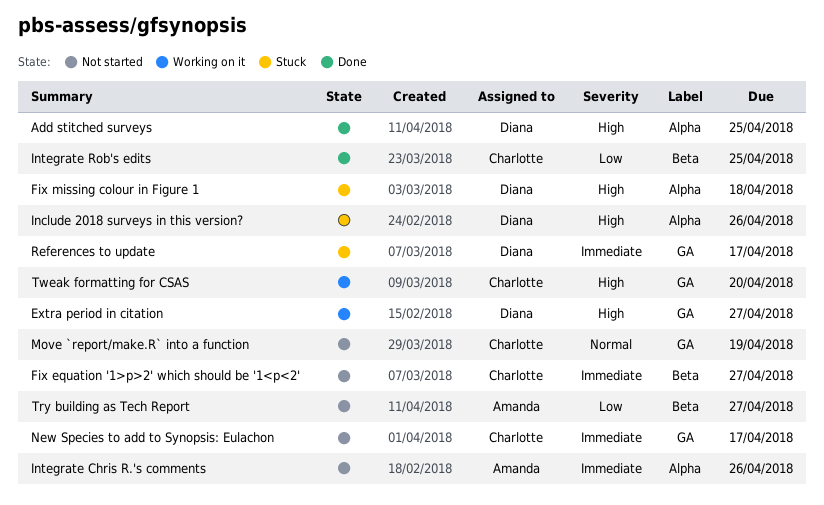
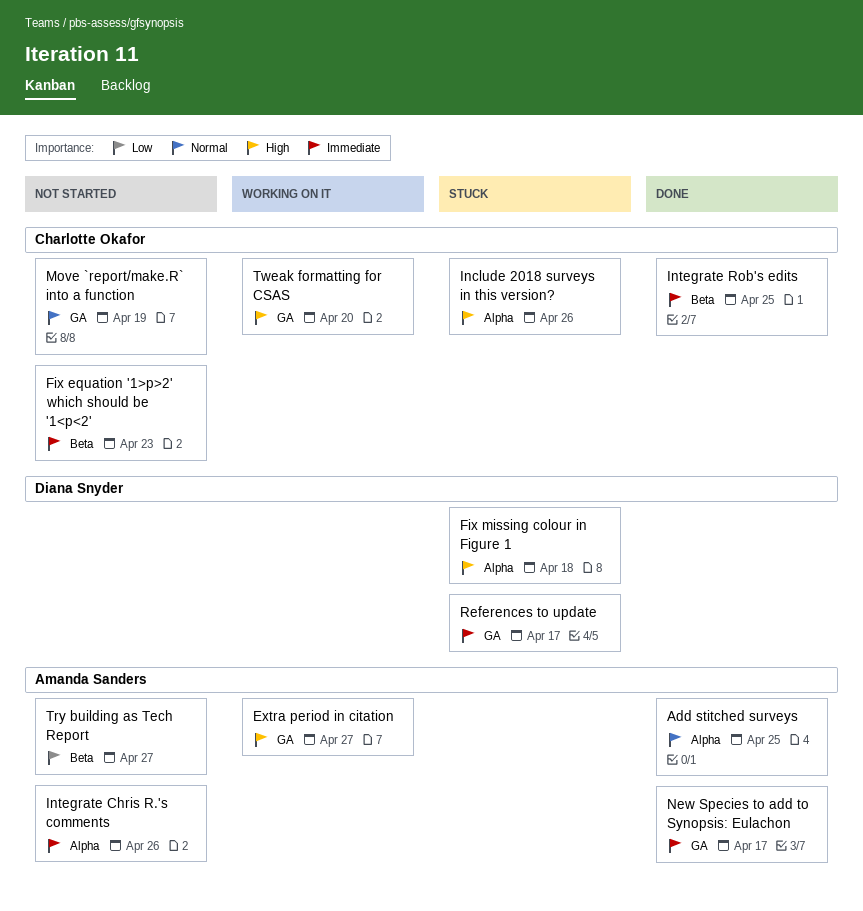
Add stitched surveys, owner: Diana Snyder -> Amanda Sanders
Add stitched surveys, priority: High -> Normal
Extra period in citation, owner: Diana Snyder -> Amanda Sanders
Fix equation '1>p>2' which should be '1<p<2', due: Apr 27 -> Apr 23
Include 2018 surveys in this version?, owner: Diana Snyder -> Charlotte Okafor
Integrate Rob's edits, priority: Low -> Immediate
New Species to add to Synopsis: Eulachon, status: Not started -> Done
New Species to add to Synopsis: Eulachon, owner: Charlotte Okafor -> Amanda Sanders

